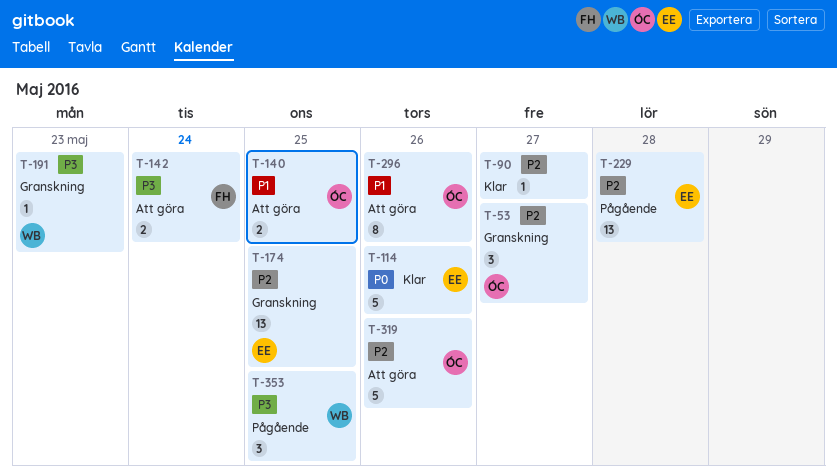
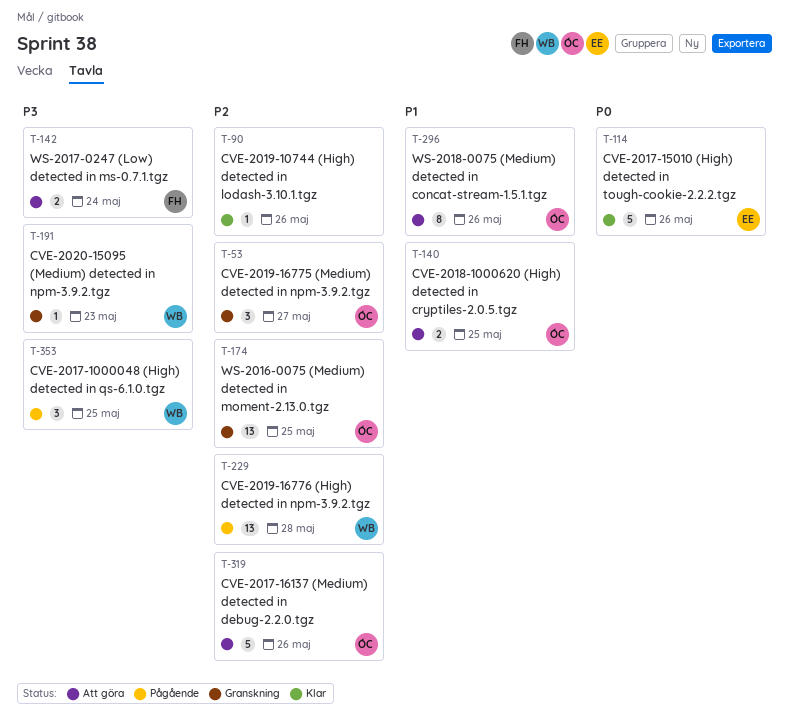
T-90, due: May 27 -> May 26
T-174, owner: EE -> ÓC
T-229, owner: EE -> WB

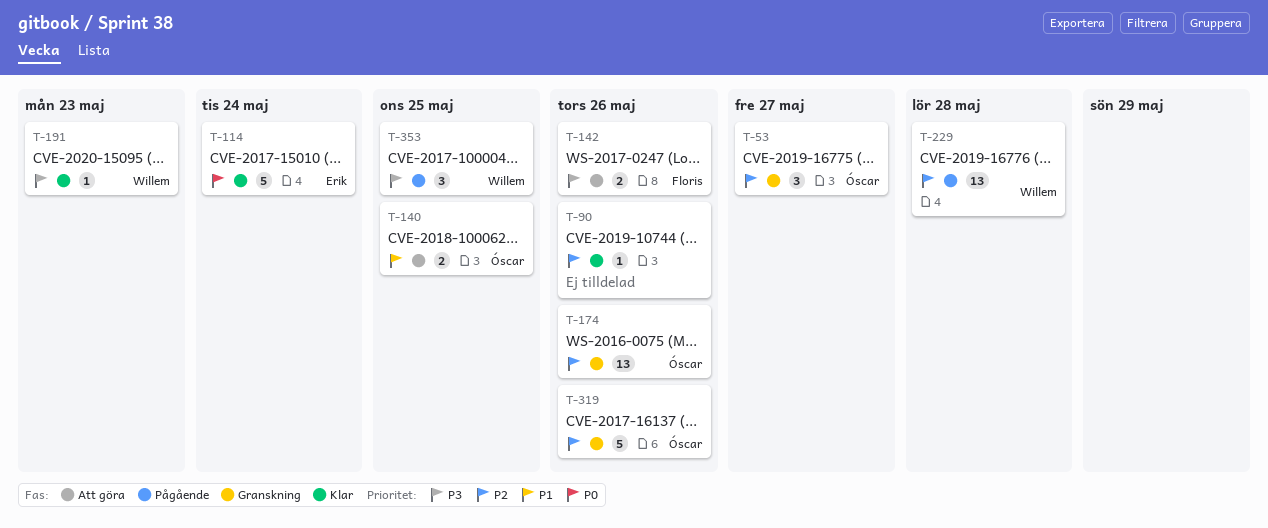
T-114, due: May 26 -> May 24
T-142, due: May 24 -> May 26
T-174, due: May 25 -> May 26
T-191, status: Granskning -> Klar
T-296: present -> none
T-319, status: Att göra -> Granskning

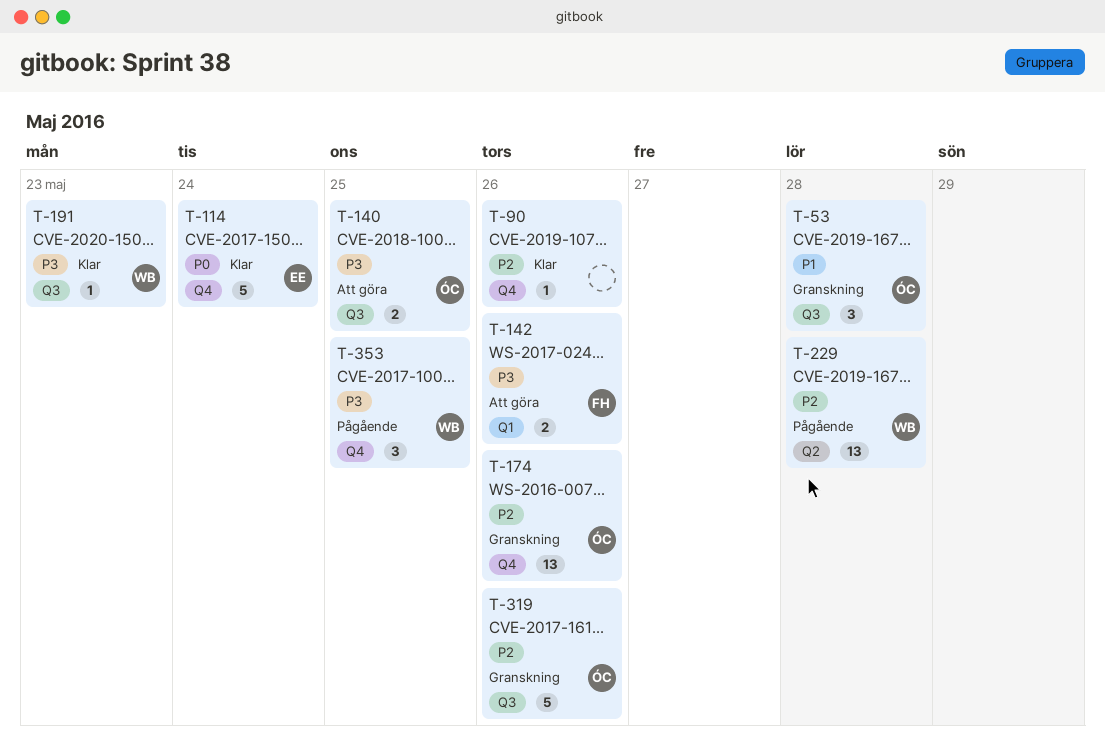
T-53, priority: P2 -> P1
T-53, due: May 27 -> May 28
T-140, priority: P1 -> P3

